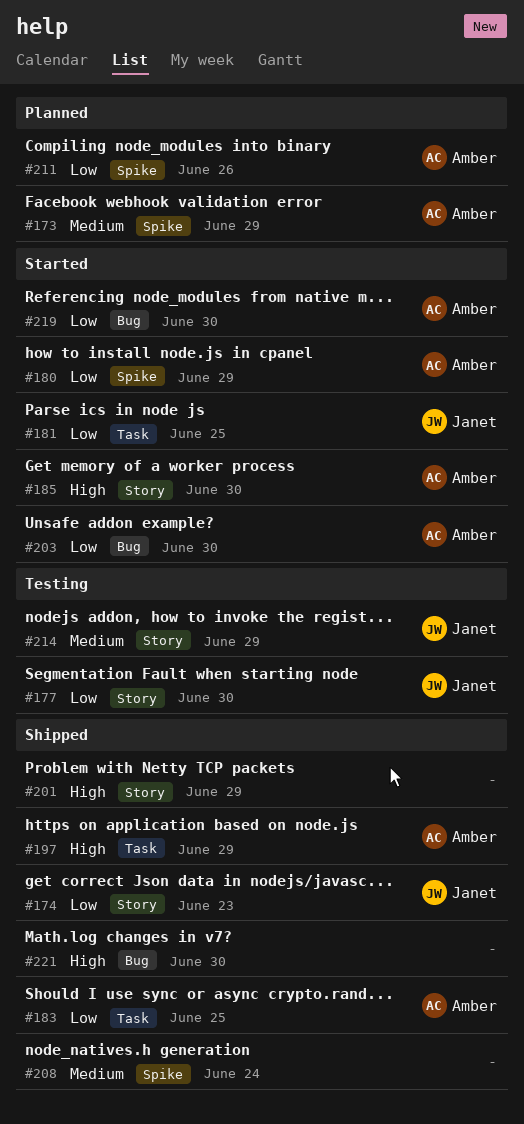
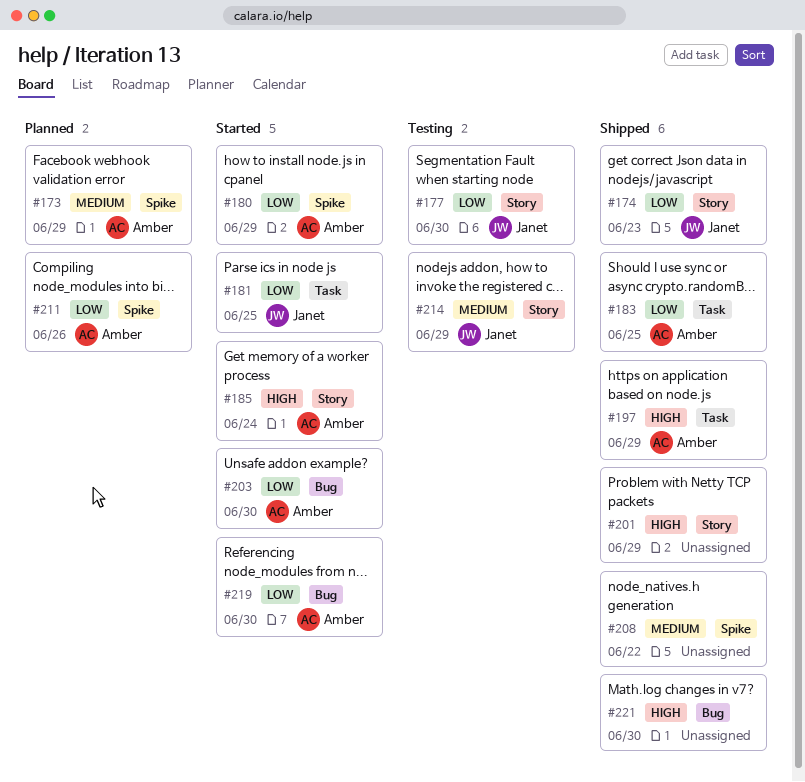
#185, due: Jun 30 -> Jun 24
#208, due: Jun 24 -> Jun 22

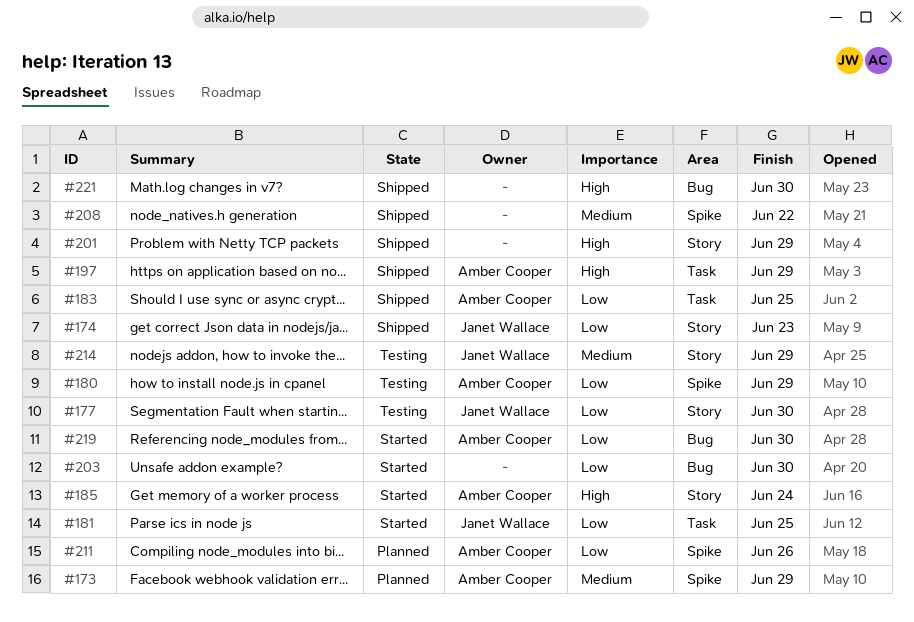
#180, status: Started -> Testing
#203, owner: Amber Cooper -> none

